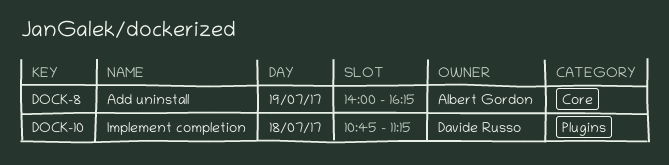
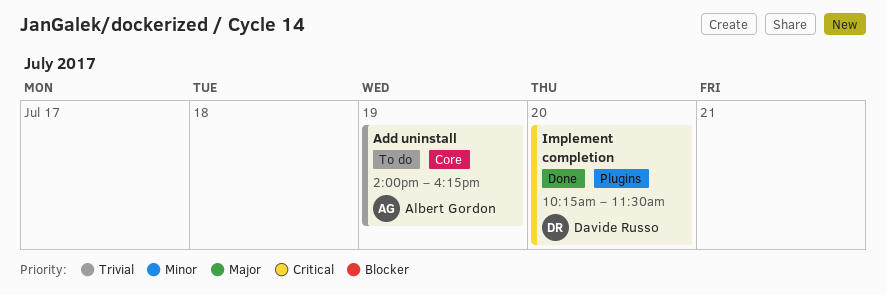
Implement completion, day: Jul 18 -> Jul 20
Implement completion, begins: 10:45 -> 10:15
Implement completion, ends: 11:15 -> 11:30

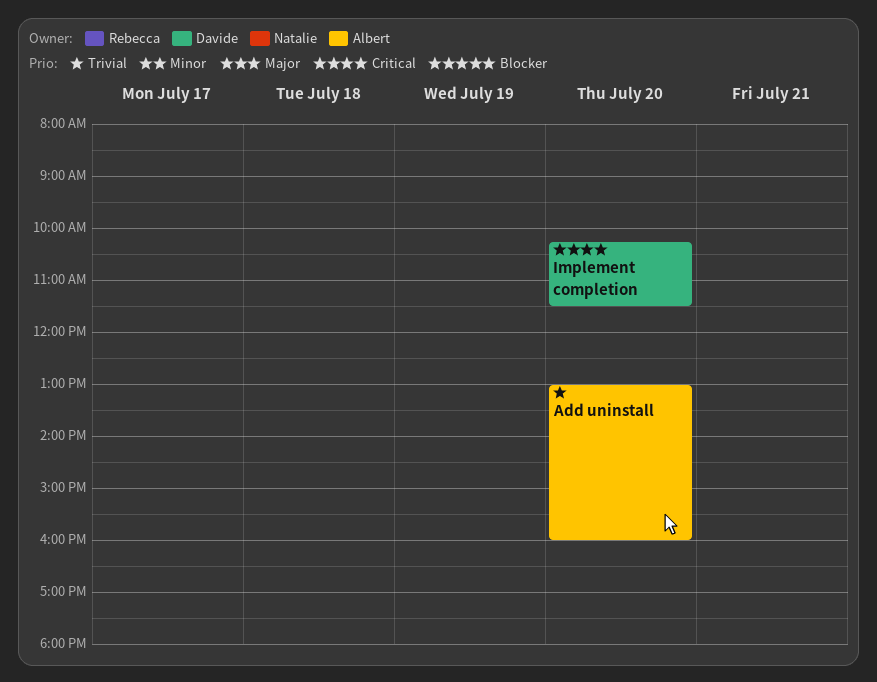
Add uninstall, day: Jul 19 -> Jul 20
Add uninstall, begins: 14:00 -> 13:00
Add uninstall, ends: 16:15 -> 16:00

